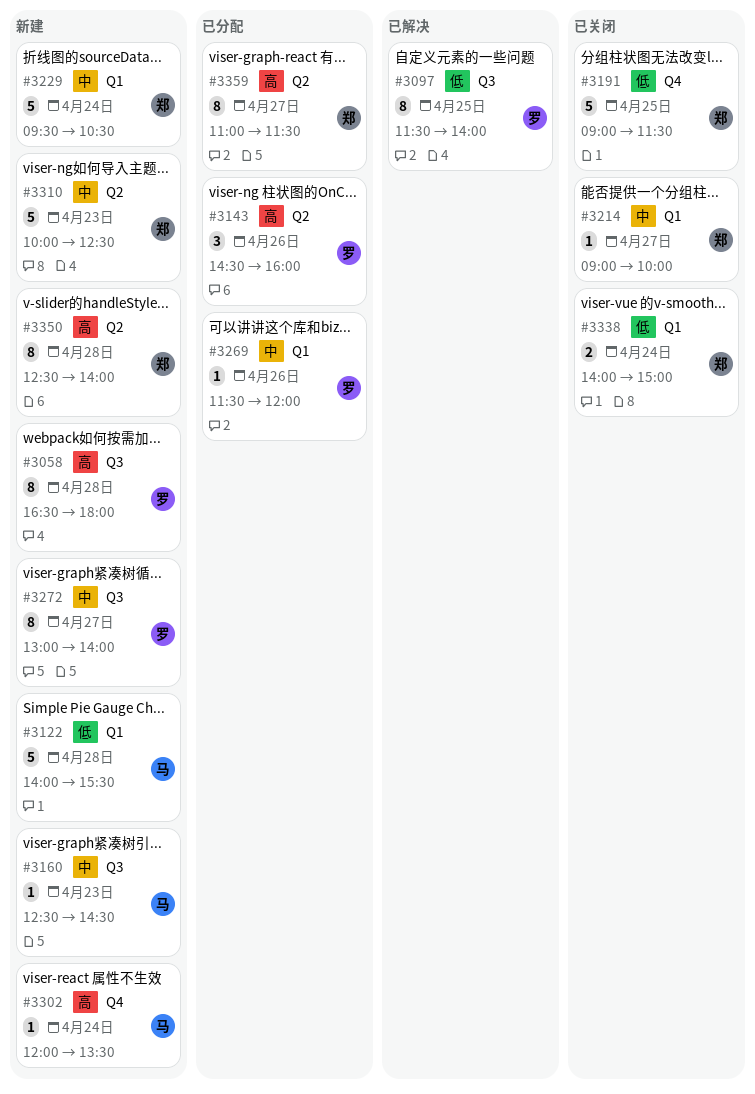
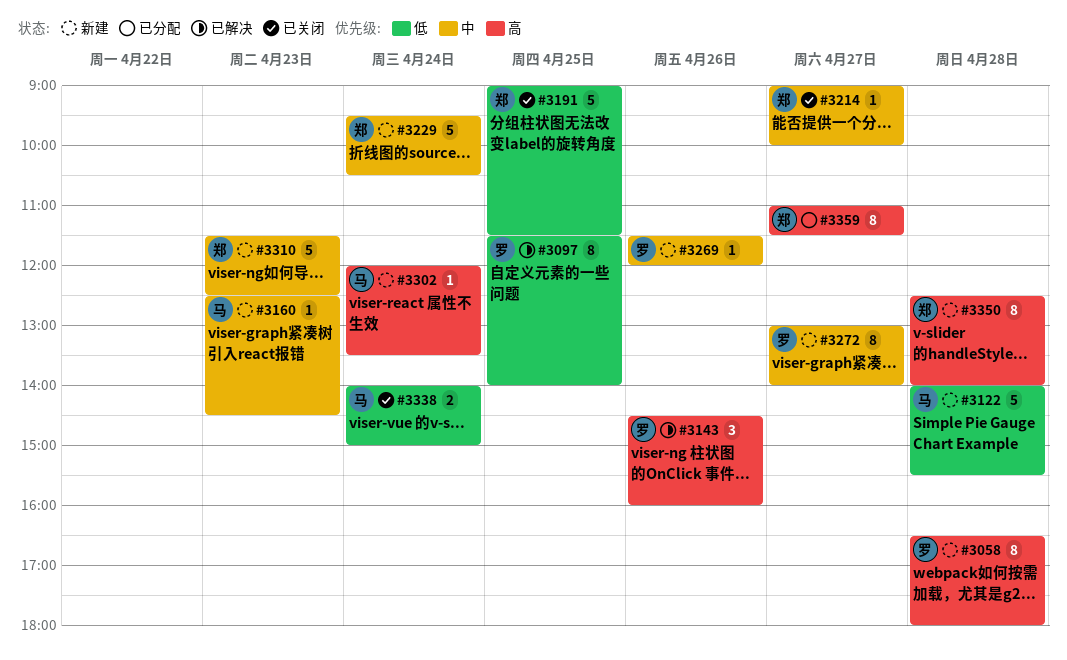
#3143, status: 已分配 -> 已解决
#3269, status: 已分配 -> 新建
#3310, begins: 10:00 -> 11:30
#3338, owner: 郑 -> 马

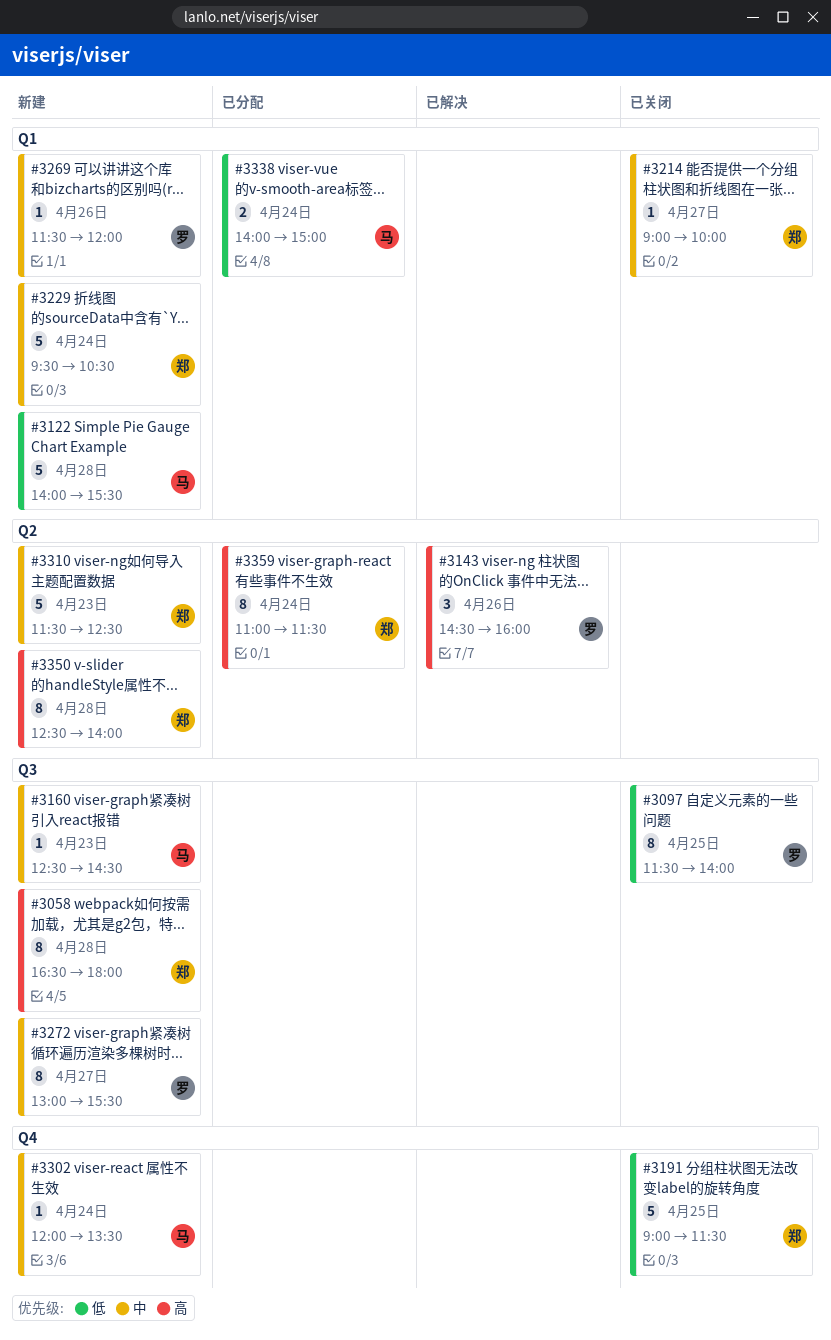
#3058, owner: 罗 -> 郑
#3097, status: 已解决 -> 已关闭
#3272, ends: 14:00 -> 15:30
#3302, priority: 高 -> 中
#3338, status: 已关闭 -> 已分配
#3359, day: Apr 27 -> Apr 24

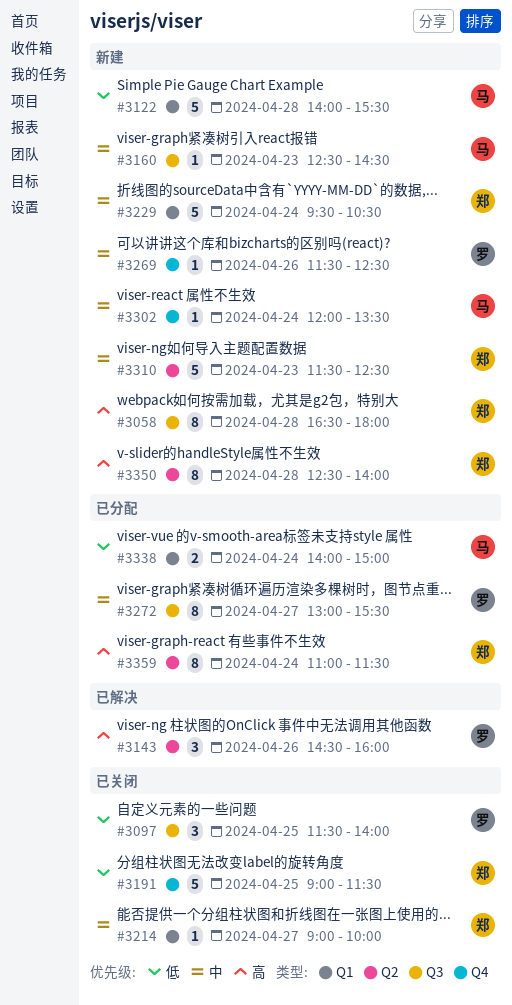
#3097, estimate: 8 -> 3
#3269, label: Q1 -> Q4
#3269, ends: 12:00 -> 12:30
#3272, status: 新建 -> 已分配

